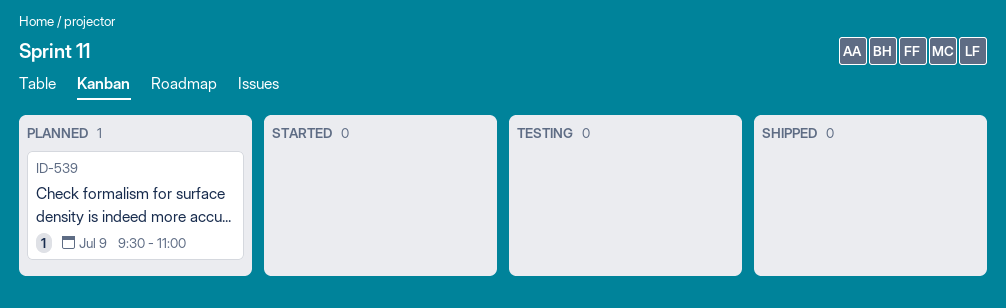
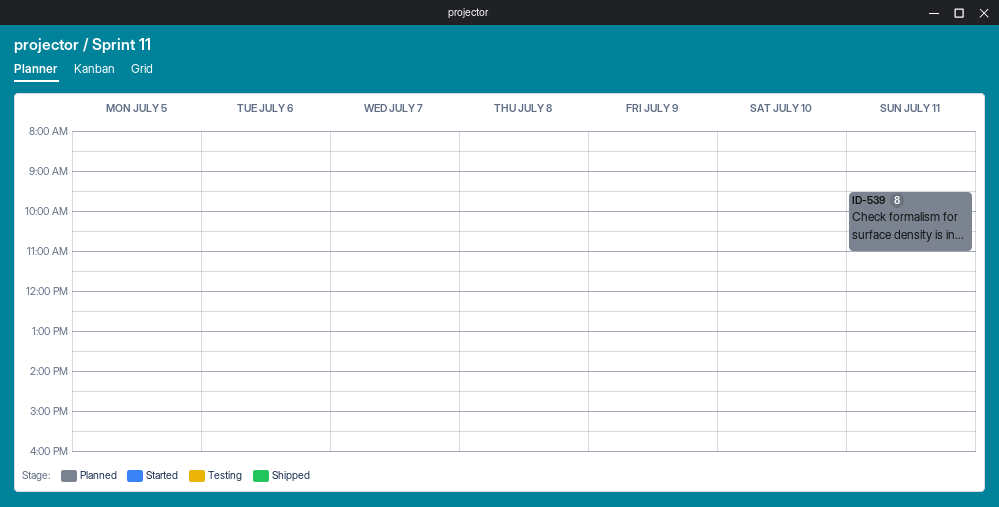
ID-539, estimate: 1 -> 8
ID-539, day: Jul 9 -> Jul 11

